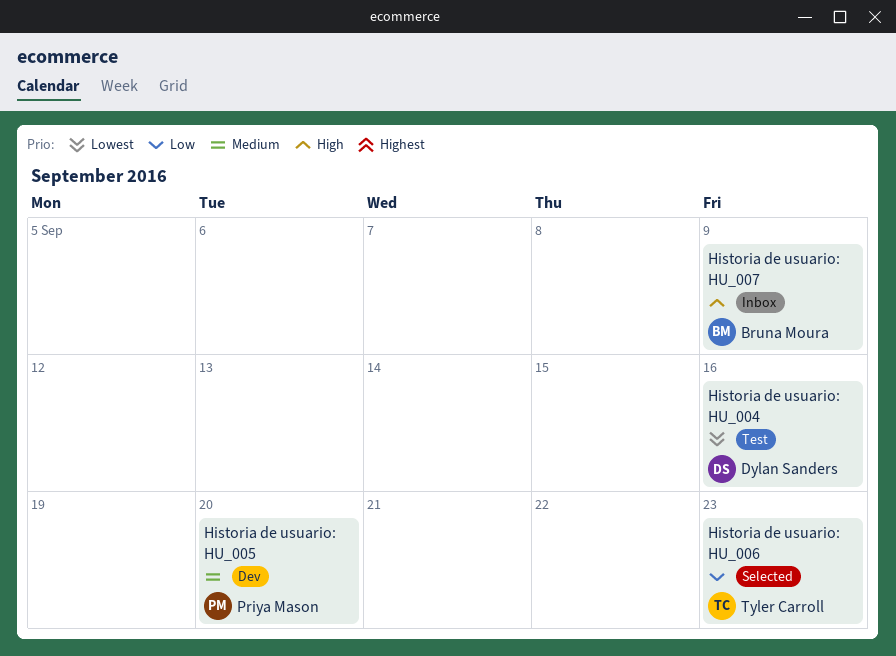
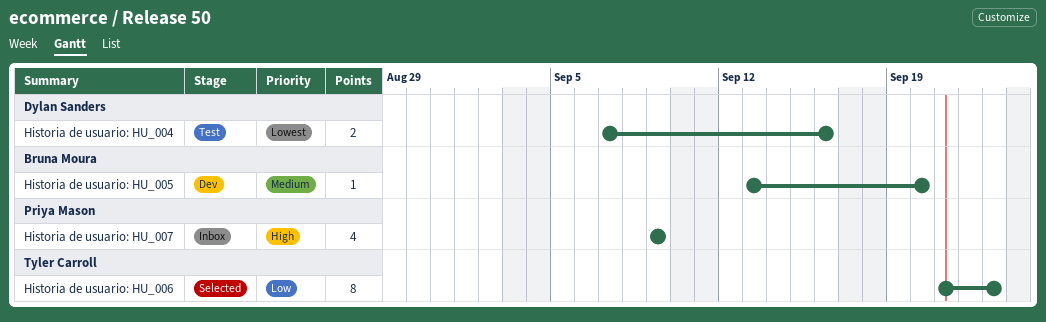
Historia de usuario: HU_005, owner: Priya Mason -> Bruna Moura
Historia de usuario: HU_007, owner: Bruna Moura -> Priya Mason

